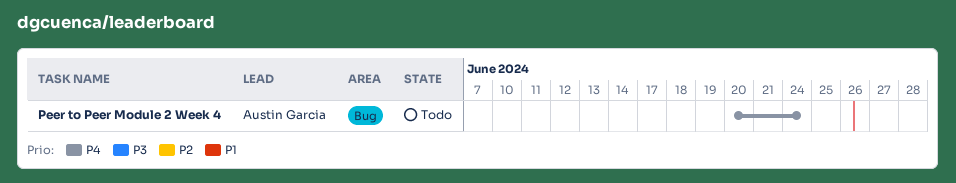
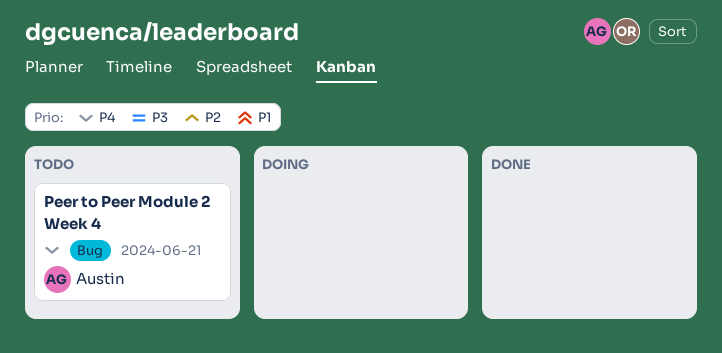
Peer to Peer Module 2 Week 4, due: Jun 24 -> Jun 21

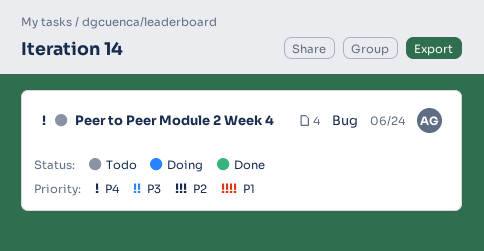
Peer to Peer Module 2 Week 4, due: Jun 21 -> Jun 24

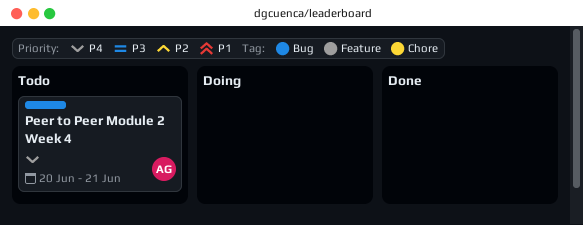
Peer to Peer Module 2 Week 4, due: Jun 24 -> Jun 21

